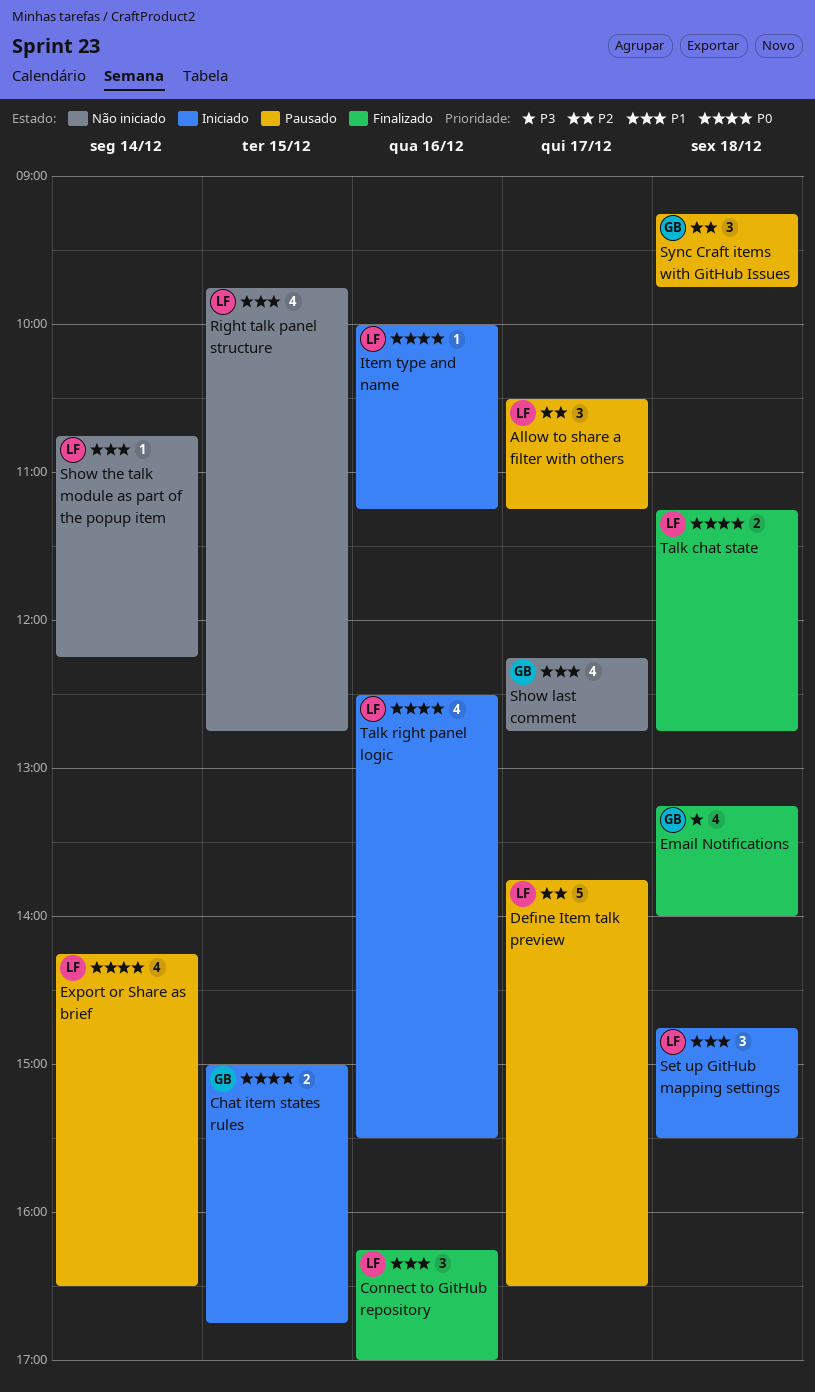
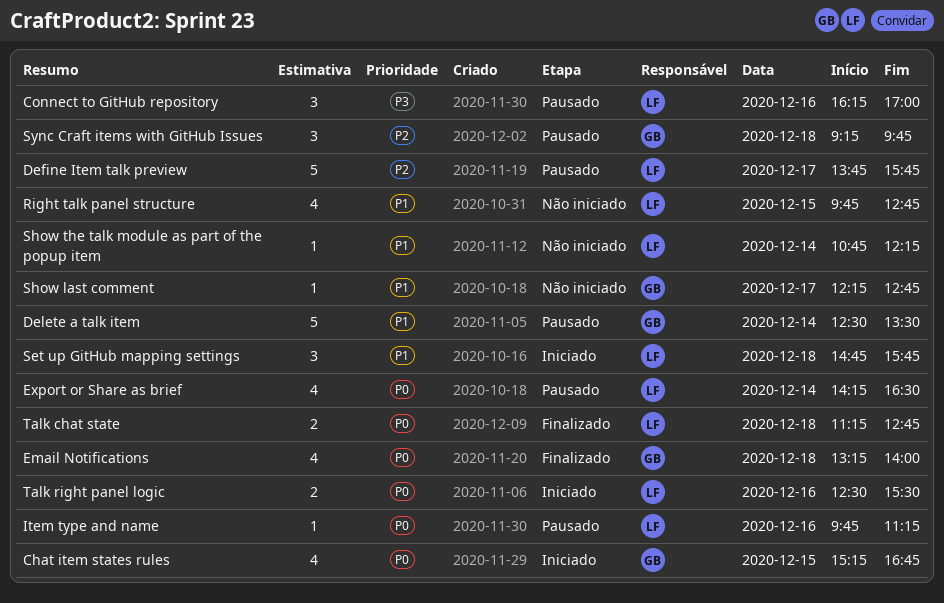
Allow to share a filter with others: present -> none
Chat item states rules, estimate: 2 -> 4
Chat item states rules, begins: 15:00 -> 15:15
Connect to GitHub repository, status: Finalizado -> Pausado
Connect to GitHub repository, priority: P1 -> P3
Define Item talk preview, ends: 16:30 -> 15:45
Delete a talk item: none -> present
Email Notifications, priority: P3 -> P0
Item type and name, status: Iniciado -> Pausado
Item type and name, begins: 10:00 -> 09:45
Set up GitHub mapping settings, ends: 15:30 -> 15:45
Show last comment, estimate: 4 -> 1
Talk right panel logic, estimate: 4 -> 2

